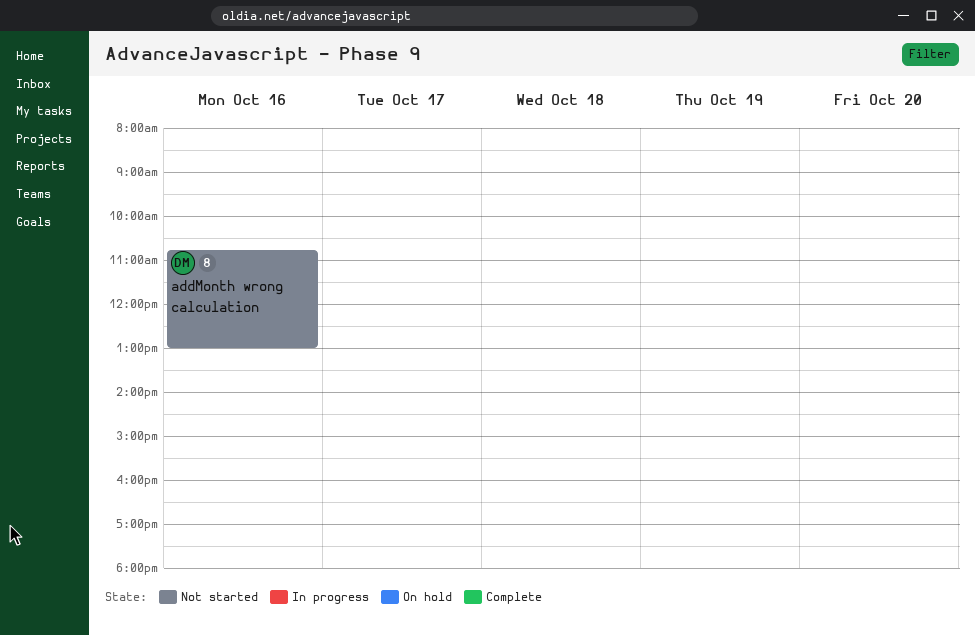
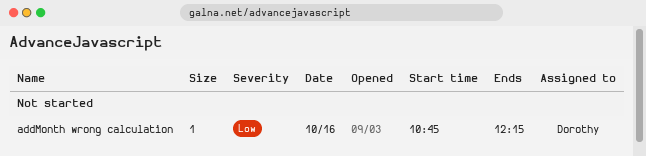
addMonth wrong calculation, estimate: 8 -> 1
addMonth wrong calculation, ends: 13:00 -> 12:15

